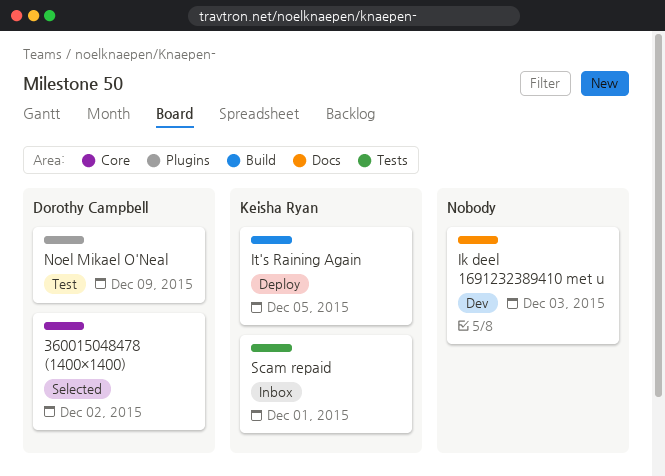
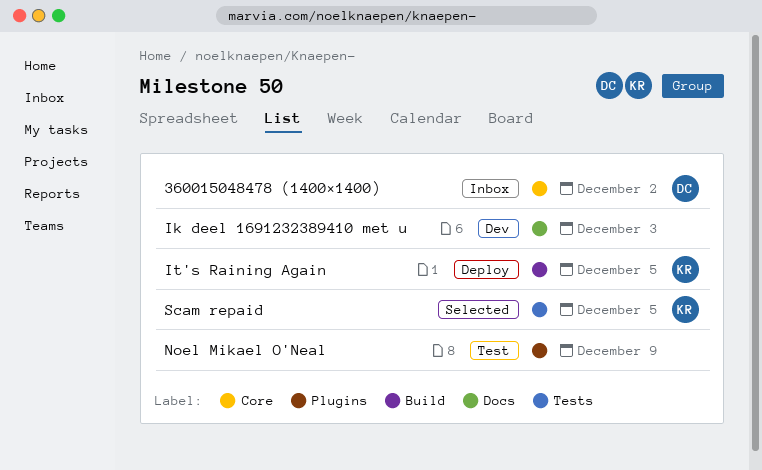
360015048478 (1400×1400), status: Selected -> Inbox
Noel Mikael O'Neal, owner: Dorothy Campbell -> none
Scam repaid, status: Inbox -> Selected
Scam repaid, due: Dec 1 -> Dec 5

